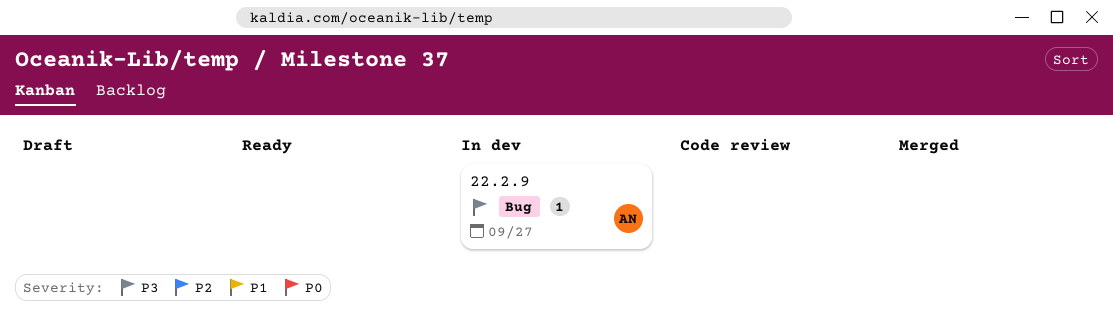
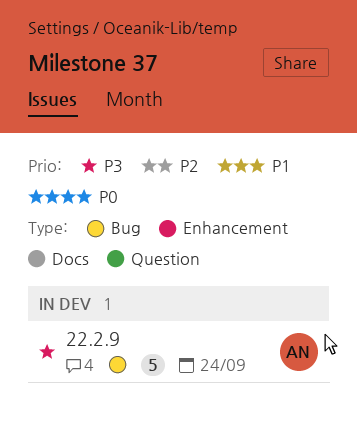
22.2.9, estimate: 1 -> 5
22.2.9, due: Sep 27 -> Sep 24

